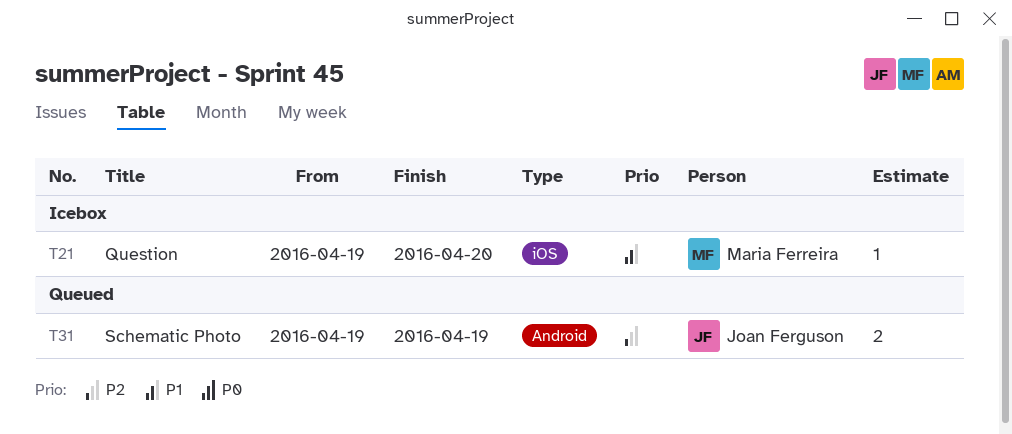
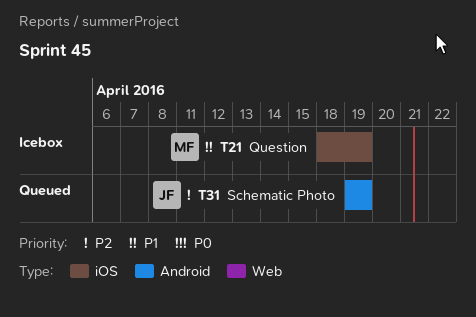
T21, start: Apr 19 -> Apr 18
T21, due: Apr 20 -> Apr 19

